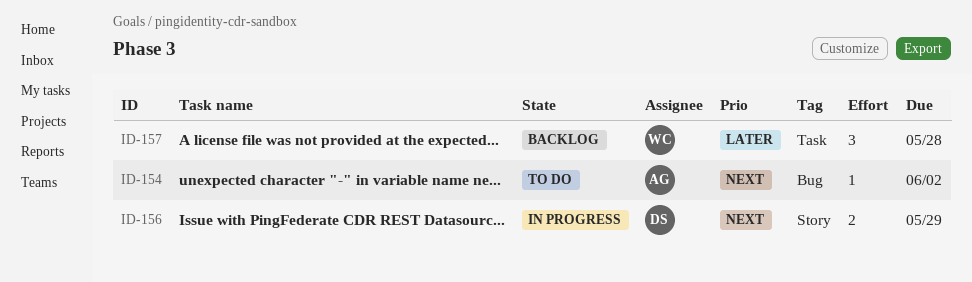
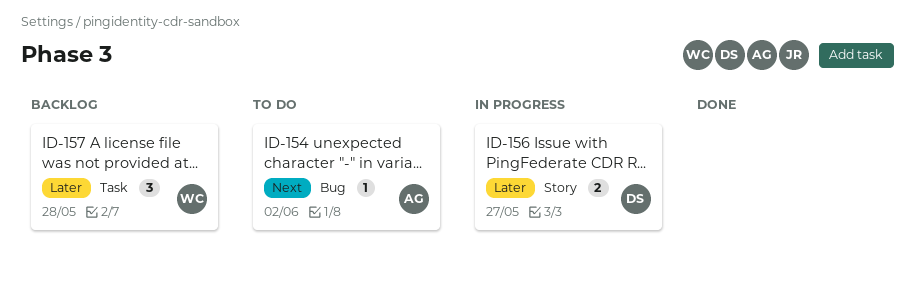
ID-156, priority: Next -> Later
ID-156, due: May 29 -> May 27

